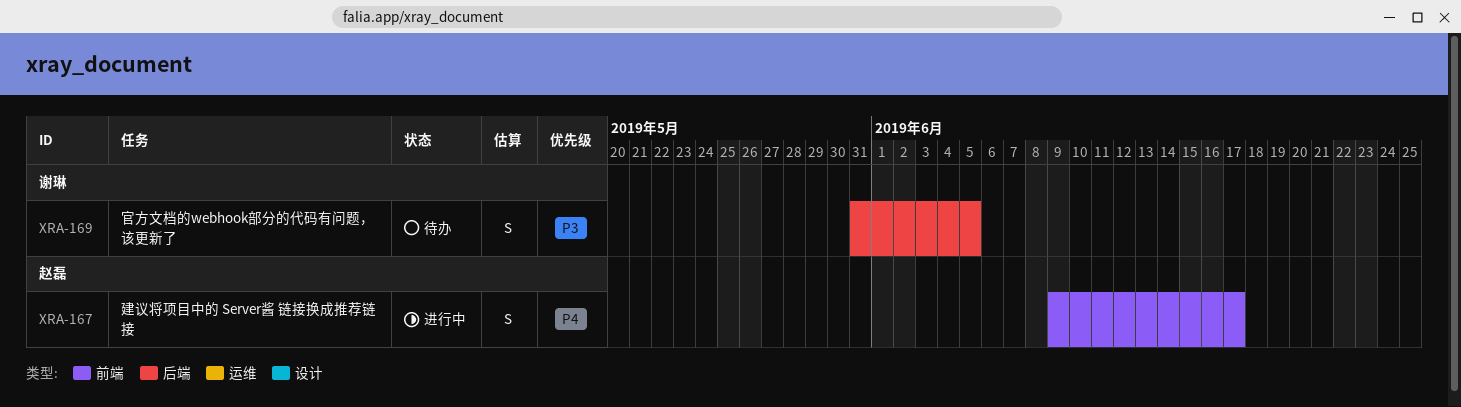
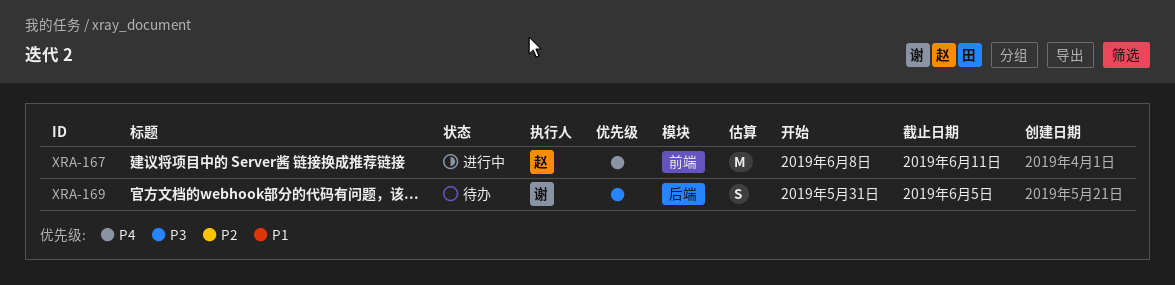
XRA-167, estimate: S -> M
XRA-167, start: Jun 9 -> Jun 8
XRA-167, due: Jun 17 -> Jun 11

